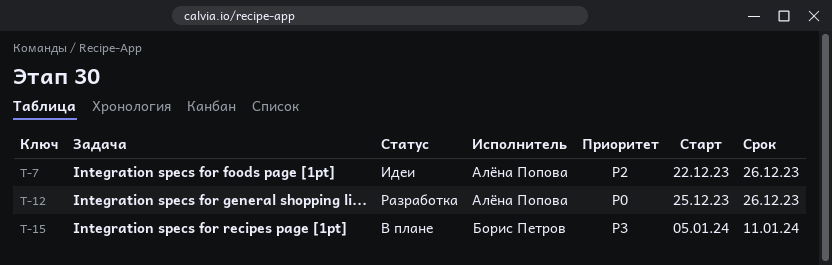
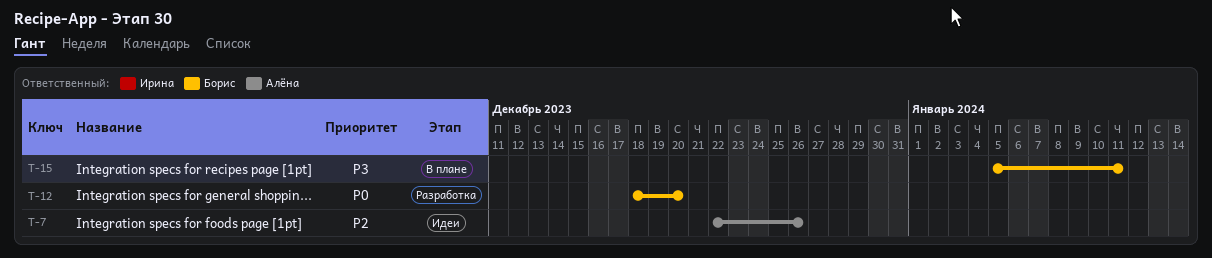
T-12, owner: Алёна Попова -> Борис Петров
T-12, start: Dec 25 -> Dec 18
T-12, due: Dec 26 -> Dec 20

